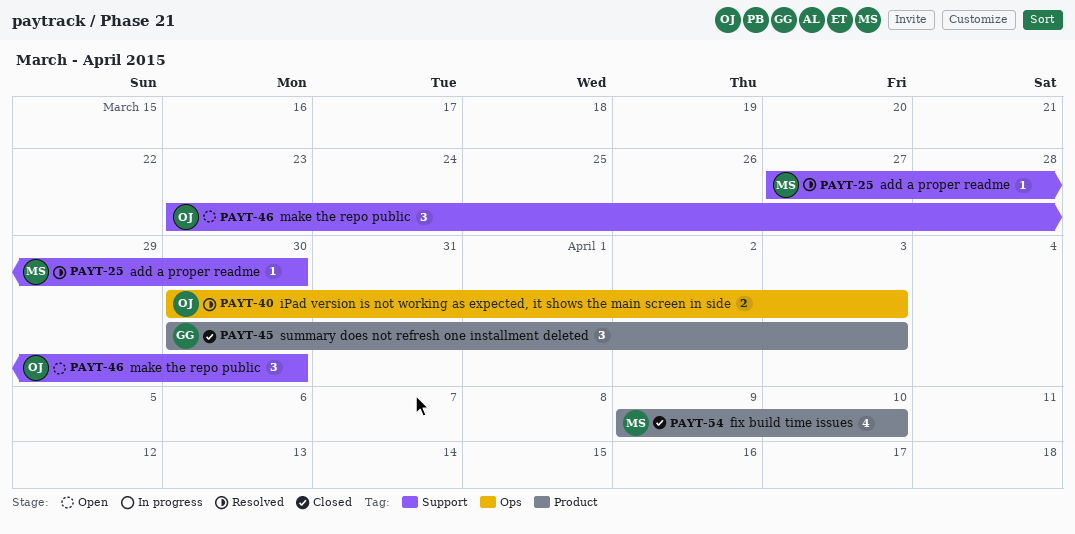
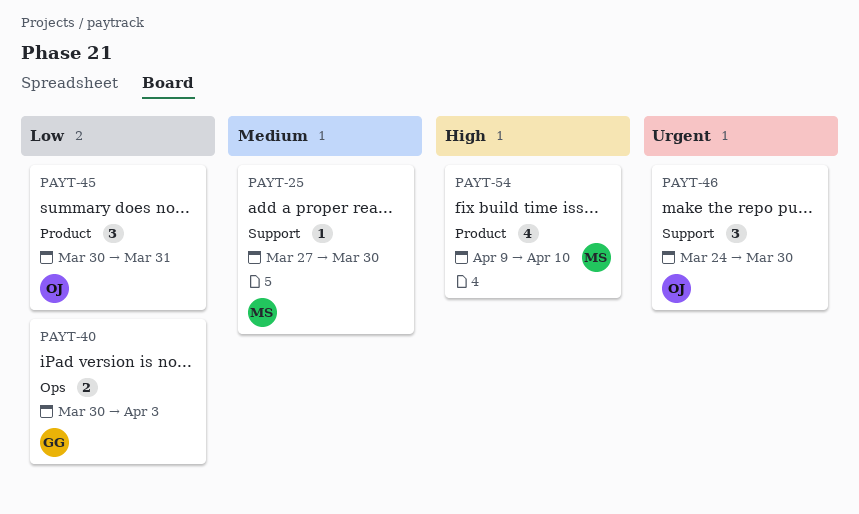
PAYT-40, owner: OJ -> GG
PAYT-45, owner: GG -> OJ
PAYT-45, due: Apr 3 -> Mar 31
PAYT-46, start: Mar 23 -> Mar 24

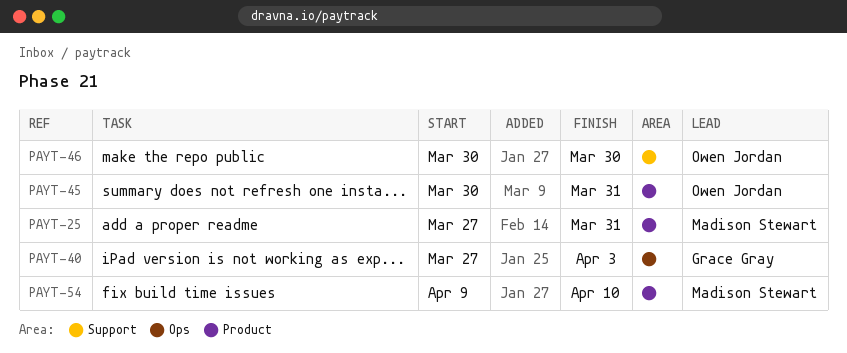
PAYT-25, label: Support -> Product
PAYT-25, due: Mar 30 -> Mar 31
PAYT-40, start: Mar 30 -> Mar 27
PAYT-46, start: Mar 24 -> Mar 30

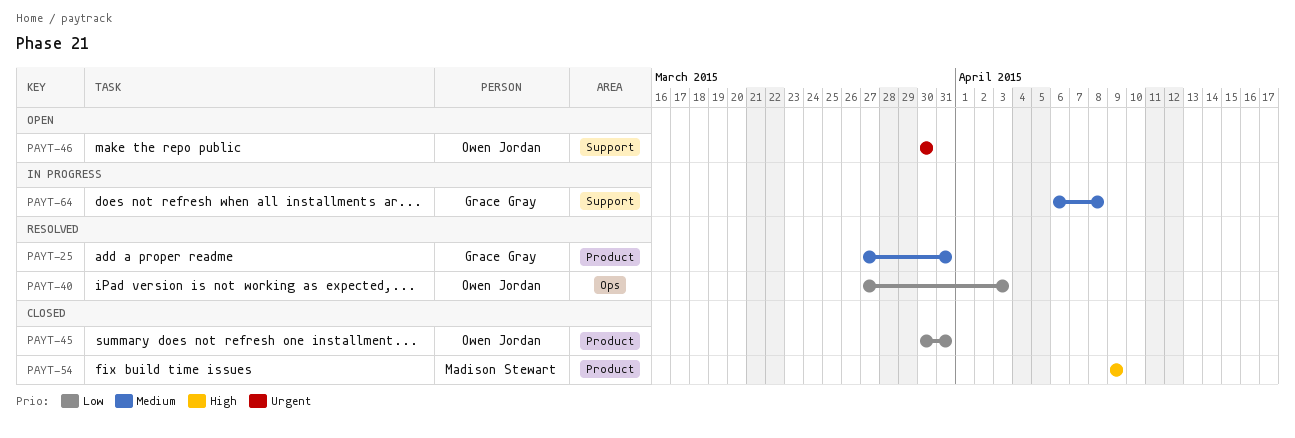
PAYT-25, owner: Madison Stewart -> Grace Gray
PAYT-40, owner: Grace Gray -> Owen Jordan
PAYT-54, due: Apr 10 -> Apr 9
PAYT-64: none -> present

